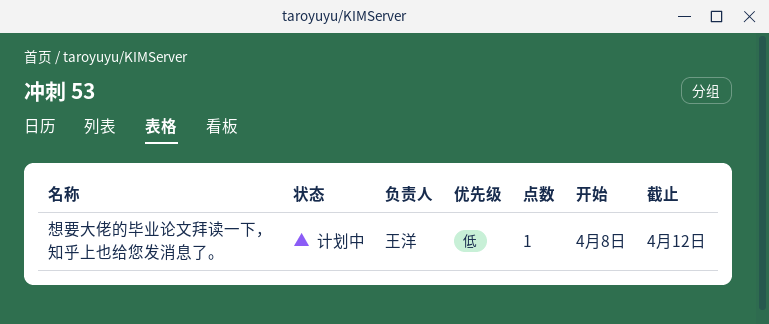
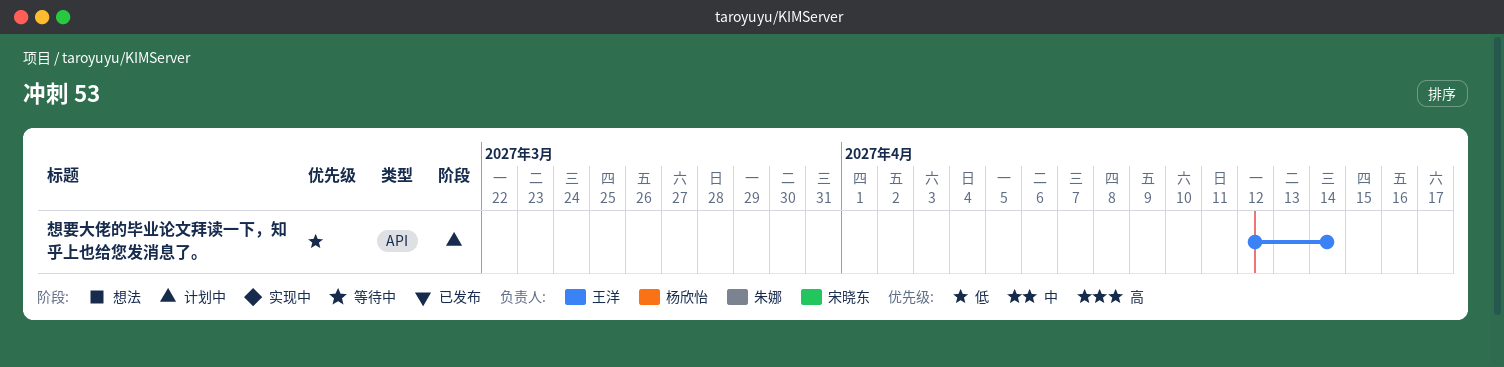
想要大佬的毕业论文拜读一下，知乎上也给您发消息了。, start: Apr 8 -> Apr 12
想要大佬的毕业论文拜读一下，知乎上也给您发消息了。, due: Apr 12 -> Apr 14

